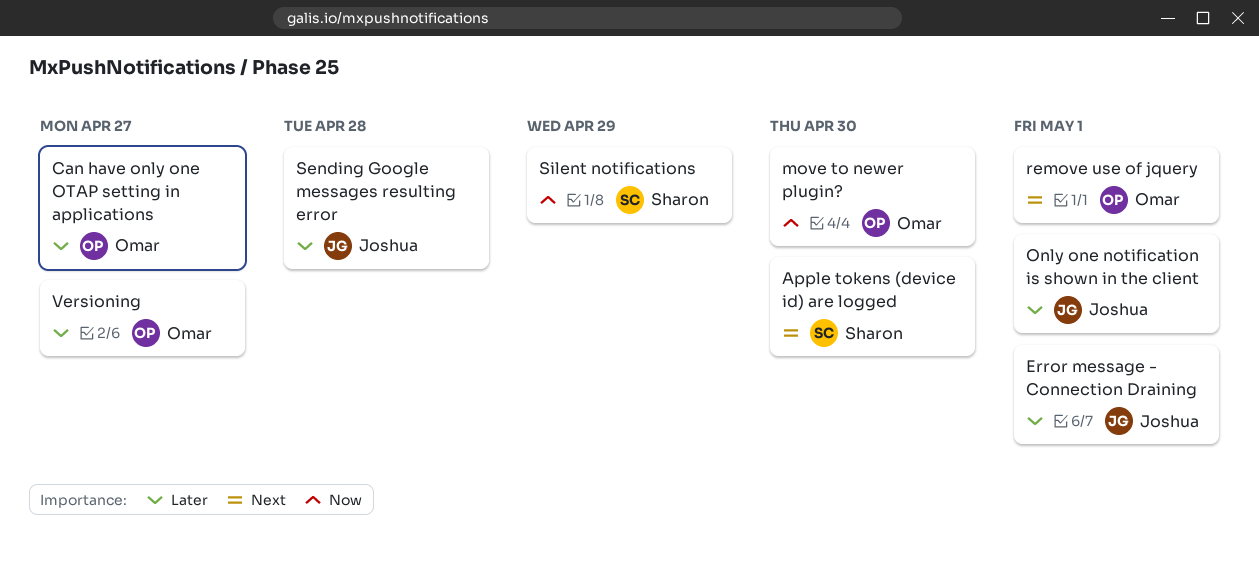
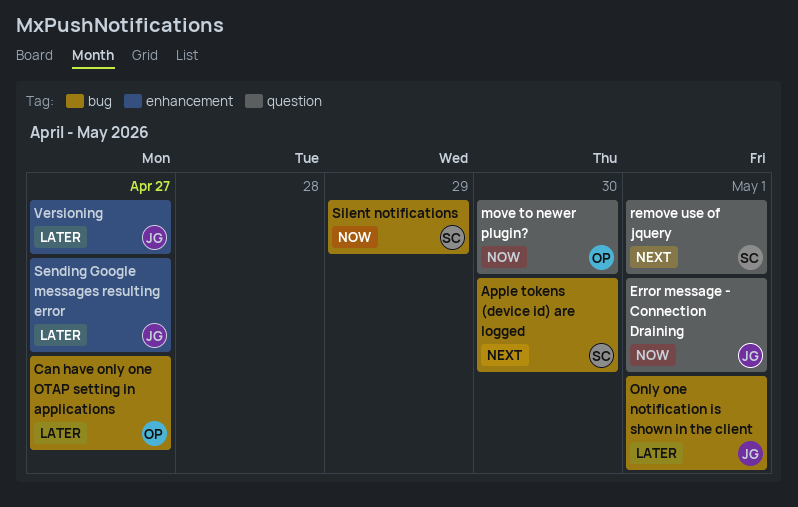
Error message - Connection Draining, priority: Later -> Now
remove use of jquery, owner: Omar -> Sharon
Sending Google messages resulting error, due: Apr 28 -> Apr 27
Versioning, owner: Omar -> Joshua

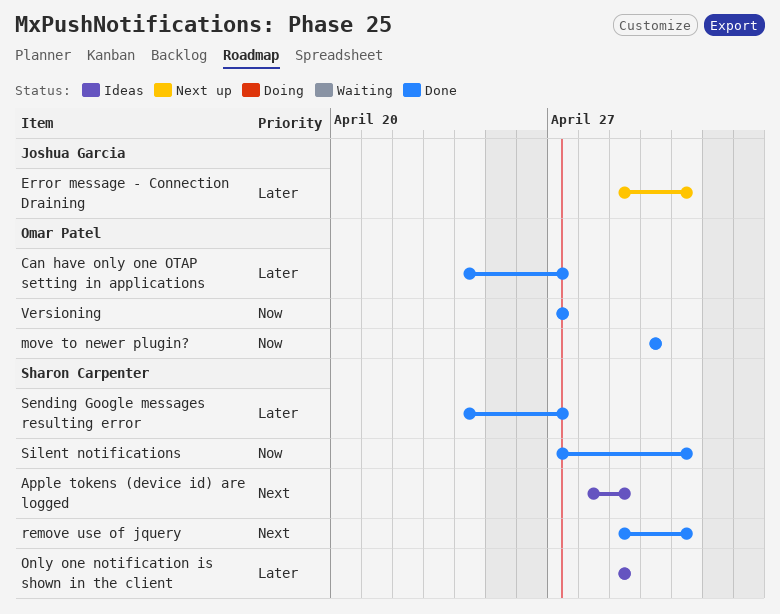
Apple tokens (device id) are logged, due: Apr 30 -> Apr 29
Error message - Connection Draining, priority: Now -> Later
Only one notification is shown in the client, owner: Joshua Garcia -> Sharon Carpenter
Only one notification is shown in the client, due: May 1 -> Apr 29
Sending Google messages resulting error, owner: Joshua Garcia -> Sharon Carpenter
Silent notifications, due: Apr 29 -> May 1
Versioning, owner: Joshua Garcia -> Omar Patel
Versioning, priority: Later -> Now

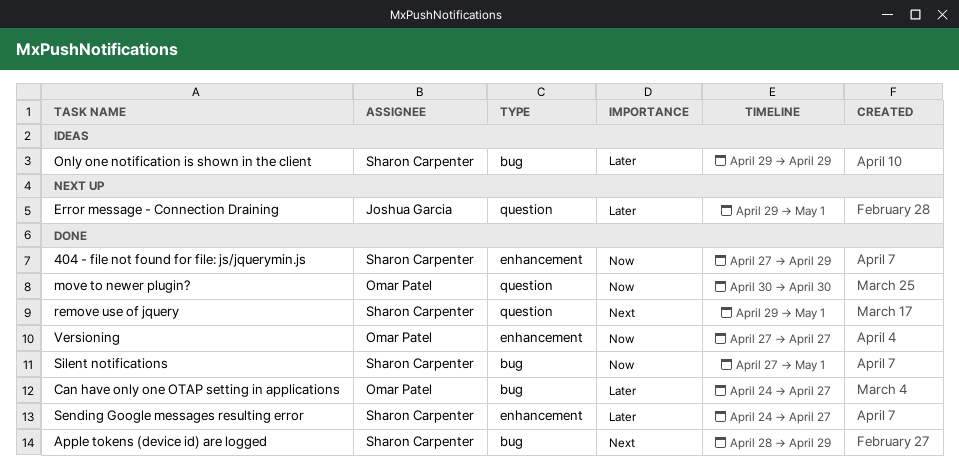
404 - file not found for file: js/jquerymin.js: none -> present
Apple tokens (device id) are logged, status: Ideas -> Done

